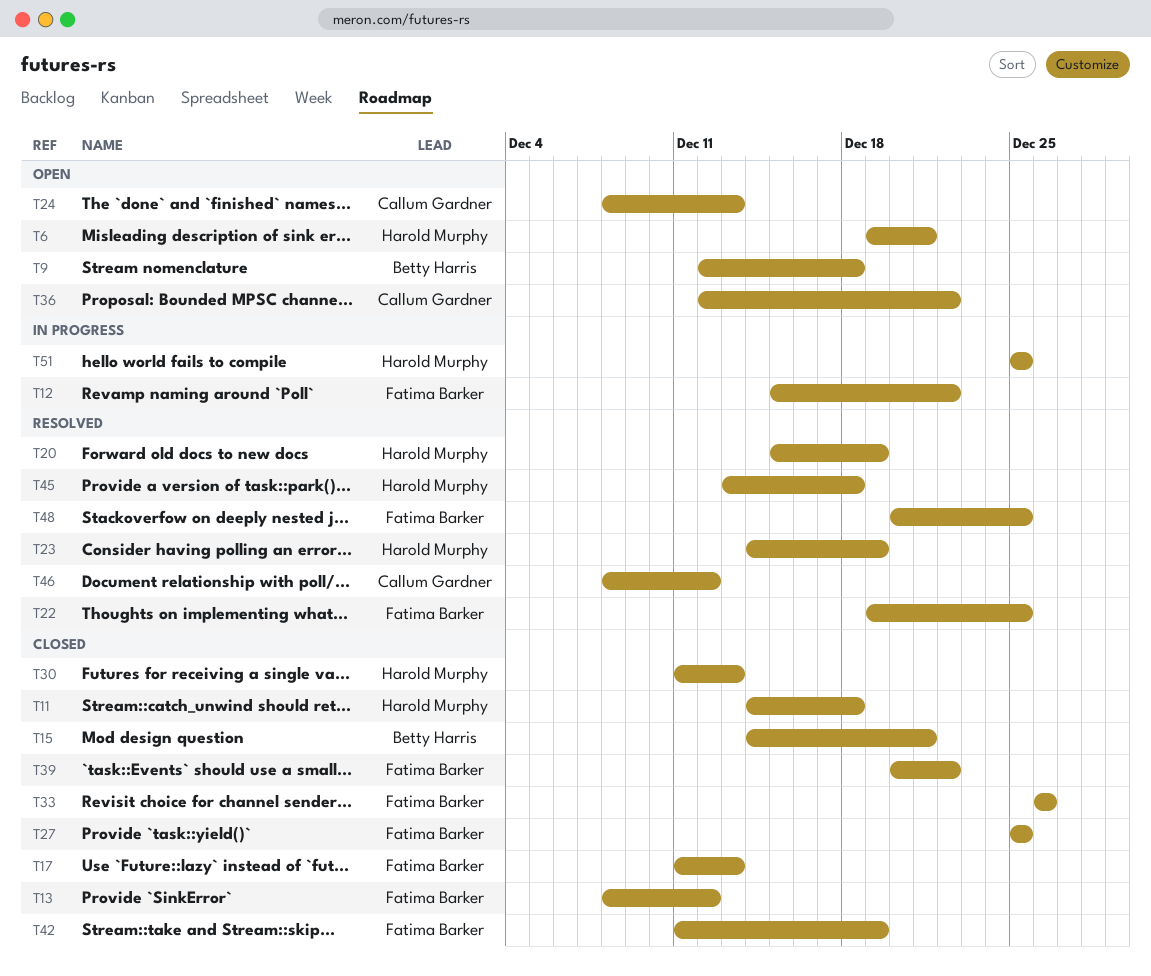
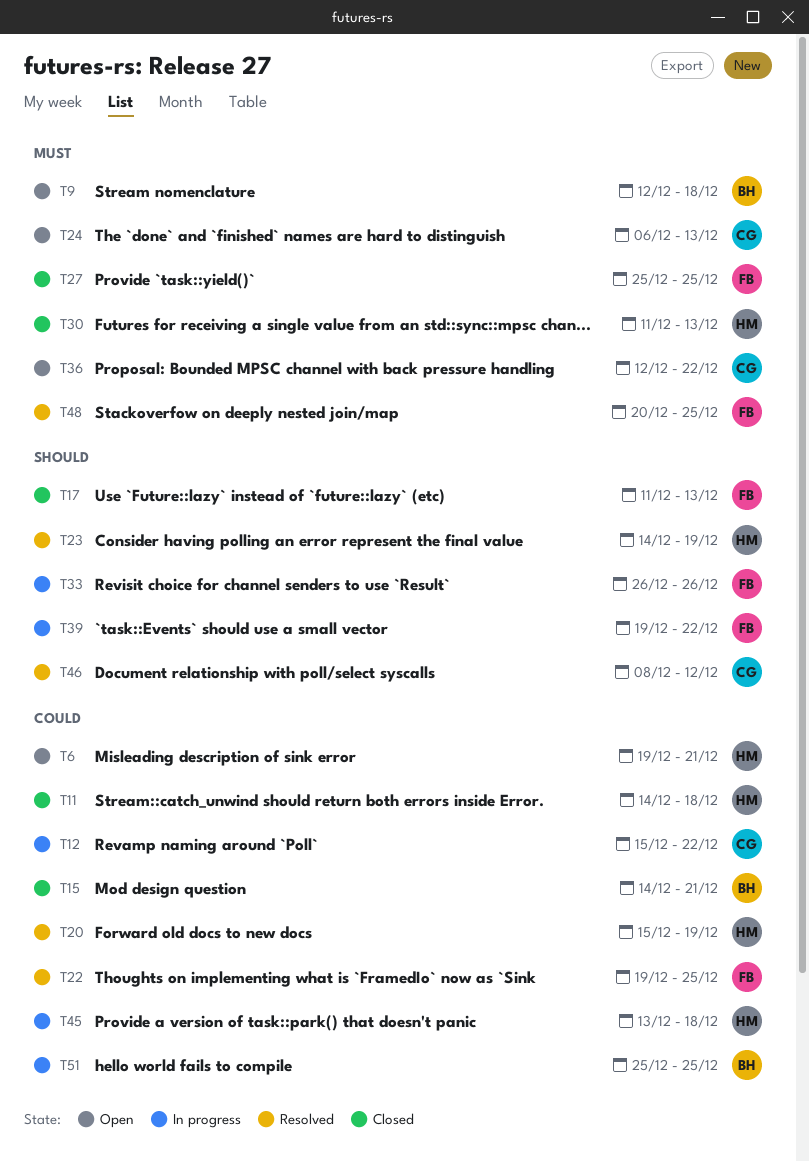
T12, owner: Fatima Barker -> Callum Gardner
T13: present -> none
T24, start: Dec 8 -> Dec 6
T33, status: Closed -> In progress
T39, status: Closed -> In progress
T39, start: Dec 20 -> Dec 19
T42: present -> none
T45, status: Resolved -> In progress
T51, owner: Harold Murphy -> Betty Harris

